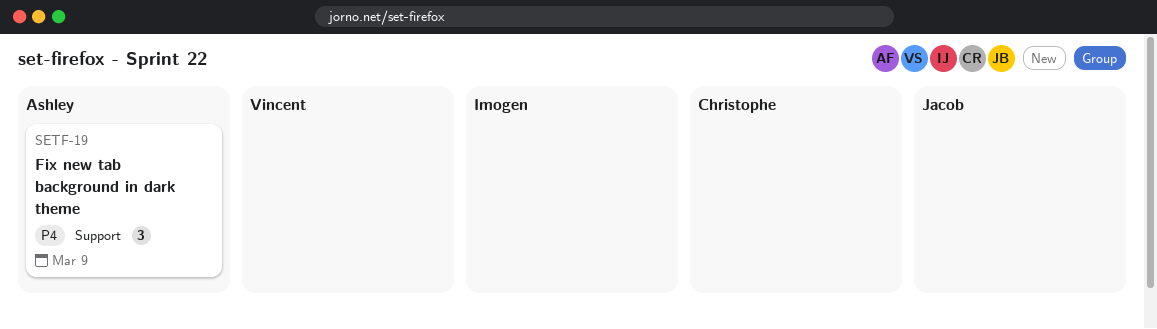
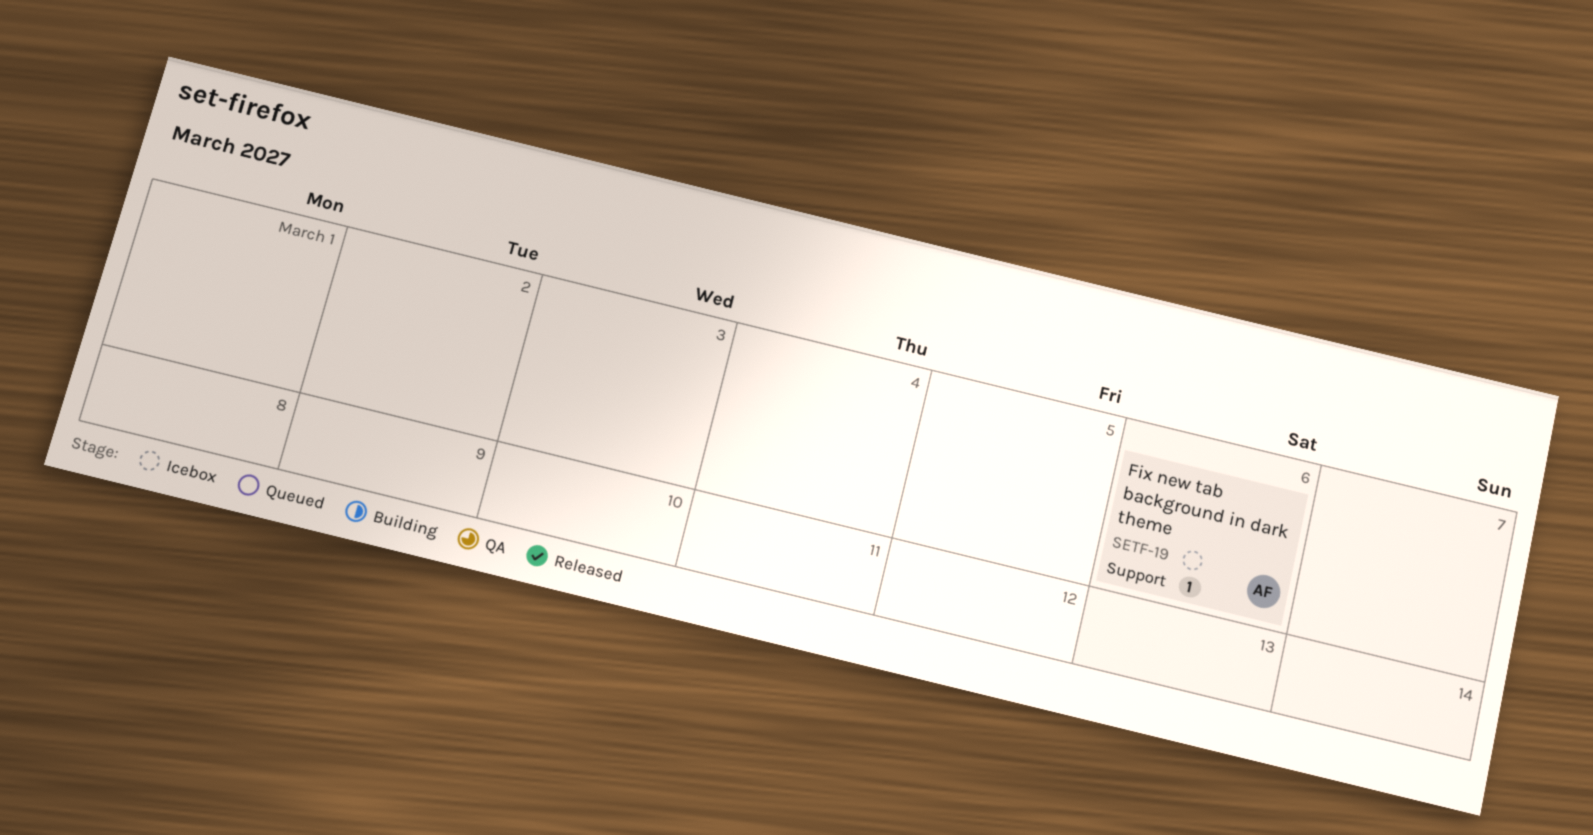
SETF-19, estimate: 3 -> 1
SETF-19, due: Mar 9 -> Mar 6

